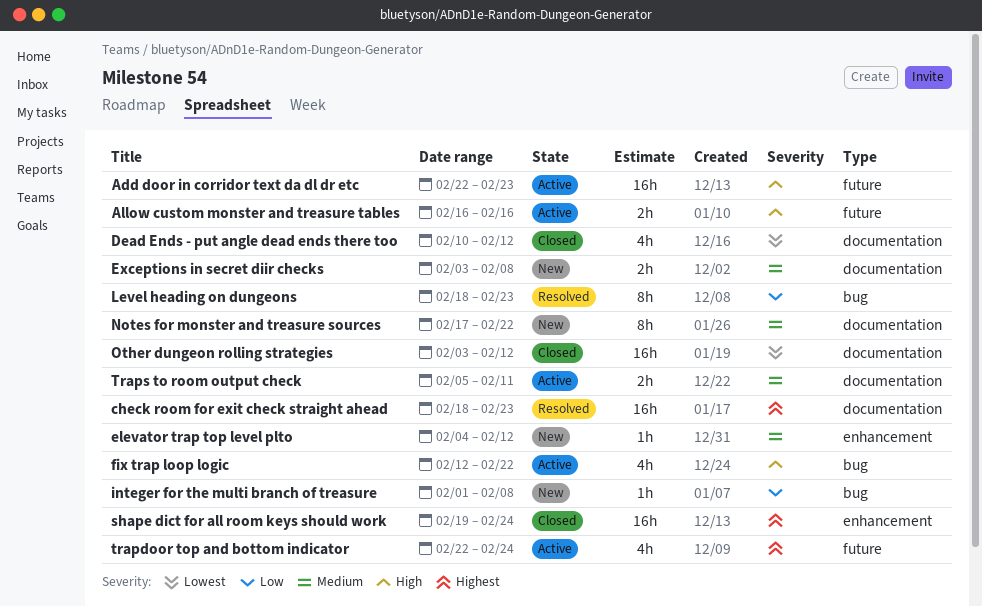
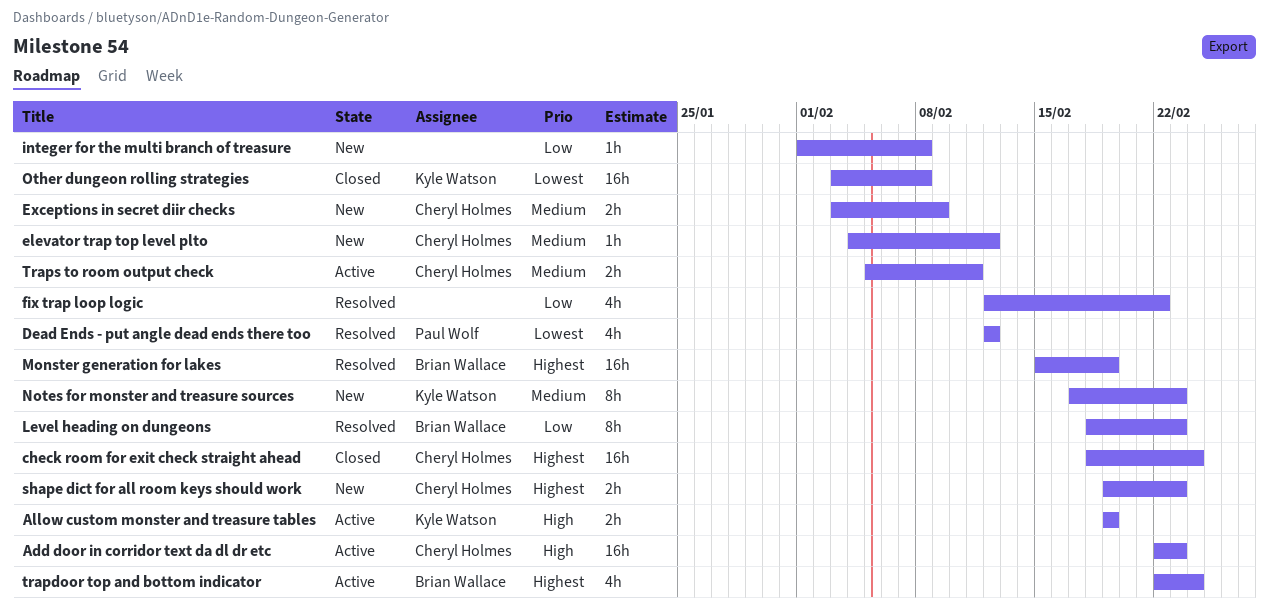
Allow custom monster and treasure tables, start: Feb 16 -> Feb 19
Allow custom monster and treasure tables, due: Feb 16 -> Feb 19
check room for exit check straight ahead, status: Resolved -> Closed
check room for exit check straight ahead, due: Feb 23 -> Feb 24
Dead Ends - put angle dead ends there too, status: Closed -> Resolved
Dead Ends - put angle dead ends there too, start: Feb 10 -> Feb 12
Exceptions in secret diir checks, due: Feb 8 -> Feb 9
fix trap loop logic, status: Active -> Resolved
fix trap loop logic, priority: High -> Low
Monster generation for lakes: none -> present
Notes for monster and treasure sources, due: Feb 22 -> Feb 23
Other dungeon rolling strategies, due: Feb 12 -> Feb 8
shape dict for all room keys should work, status: Closed -> New
shape dict for all room keys should work, estimate: 16h -> 2h
shape dict for all room keys should work, due: Feb 24 -> Feb 23

